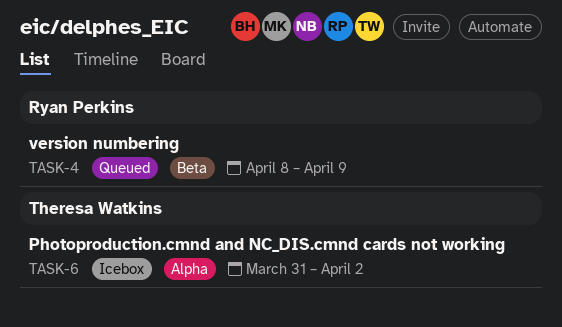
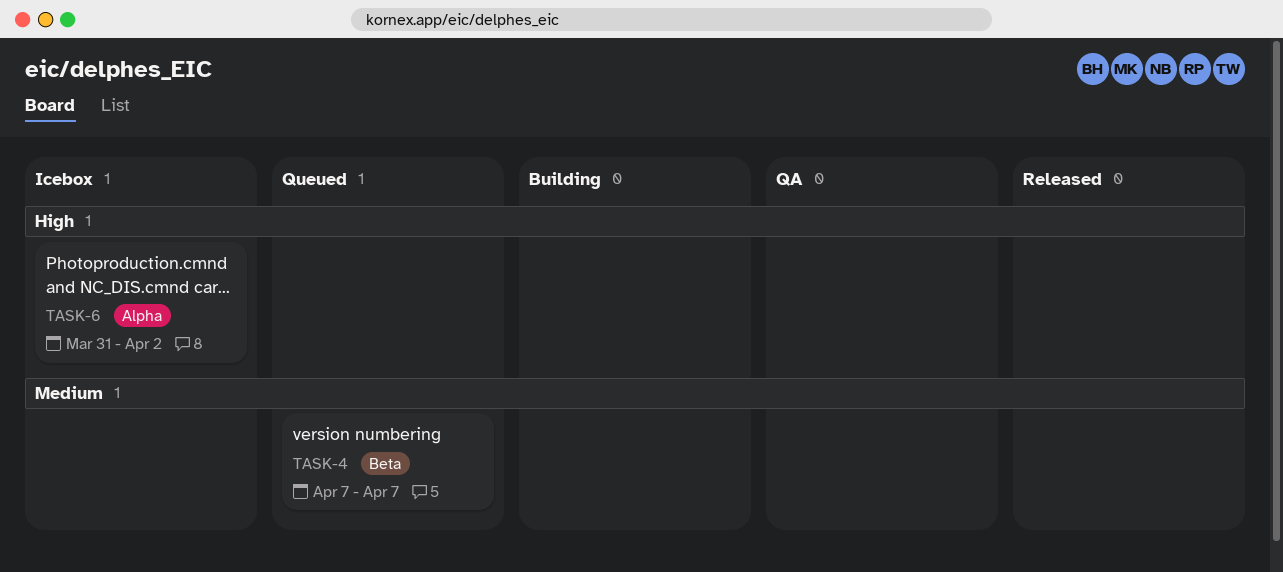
TASK-4, start: Apr 8 -> Apr 7
TASK-4, due: Apr 9 -> Apr 7

